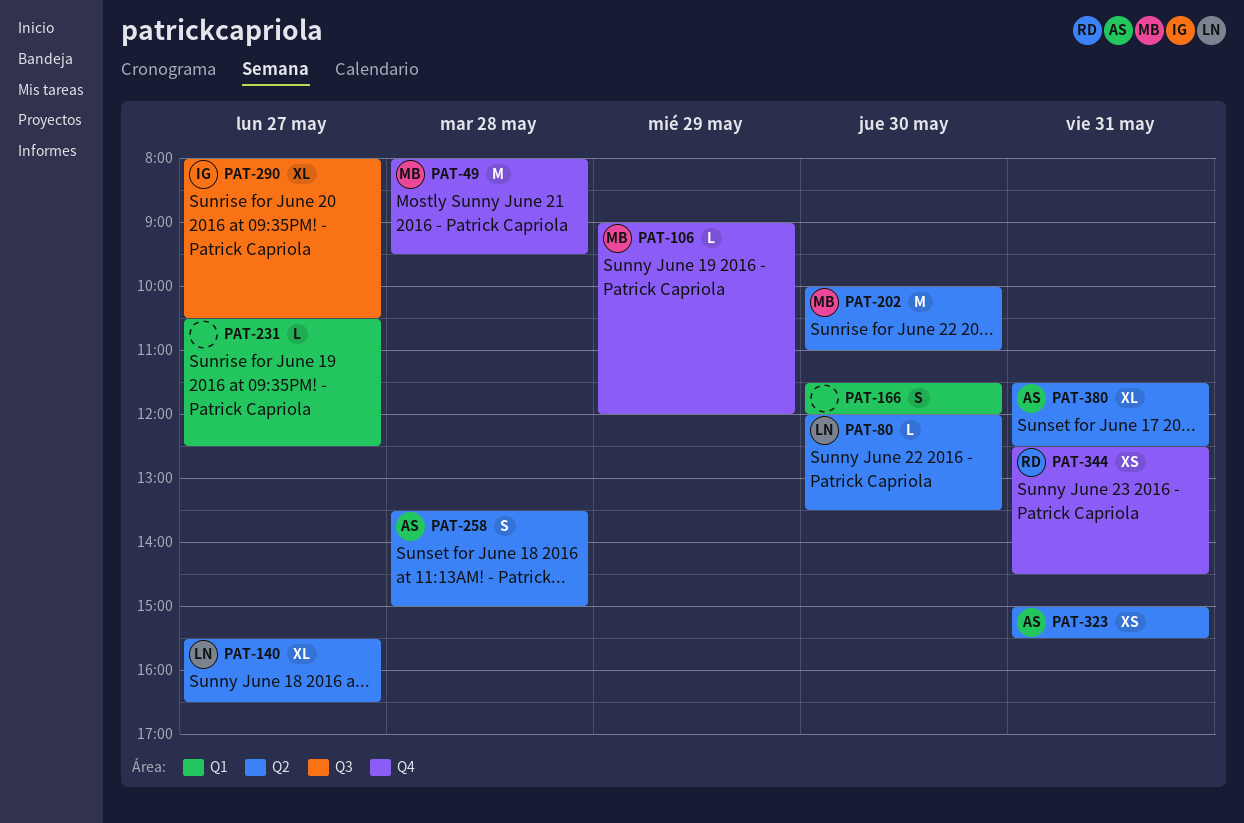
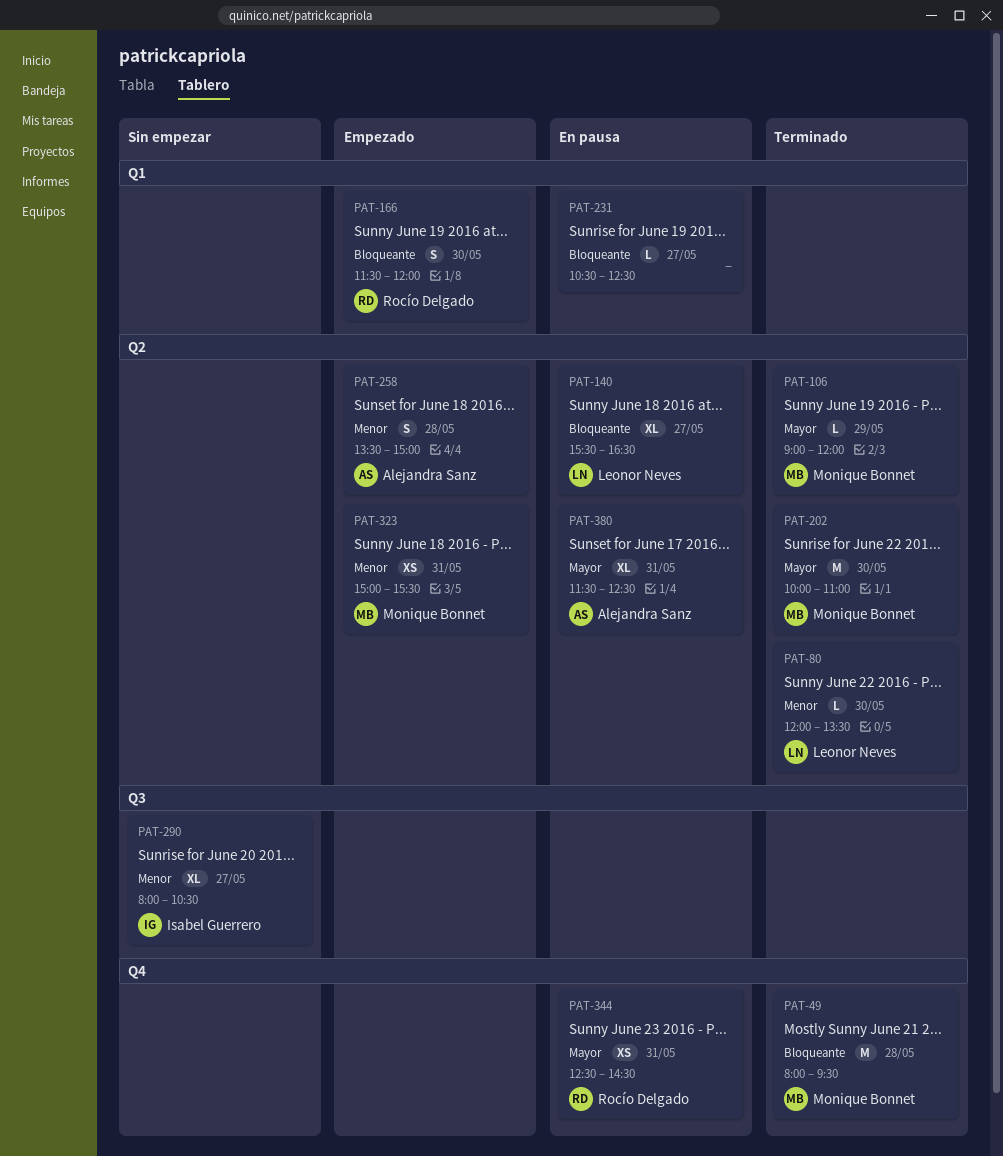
PAT-106, label: Q4 -> Q2
PAT-166, owner: none -> Rocío Delgado
PAT-323, owner: Alejandra Sanz -> Monique Bonnet

